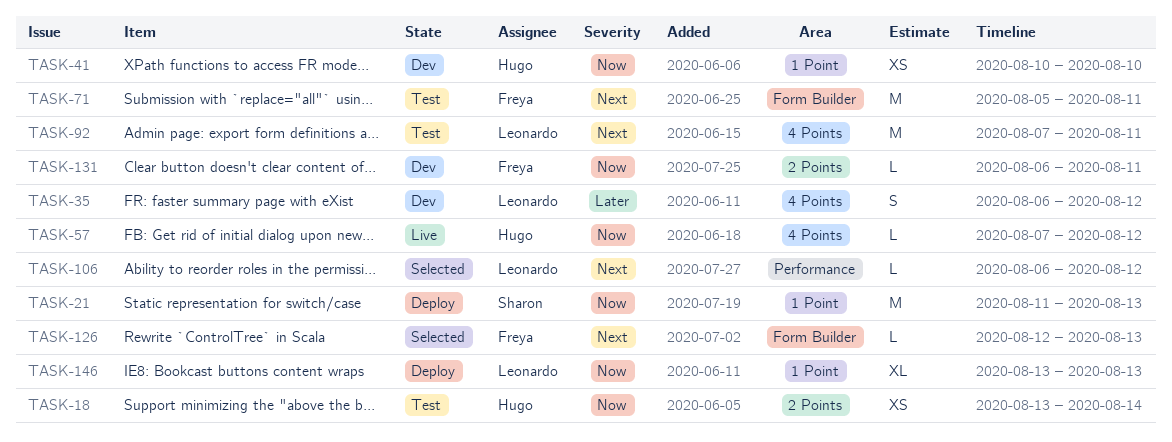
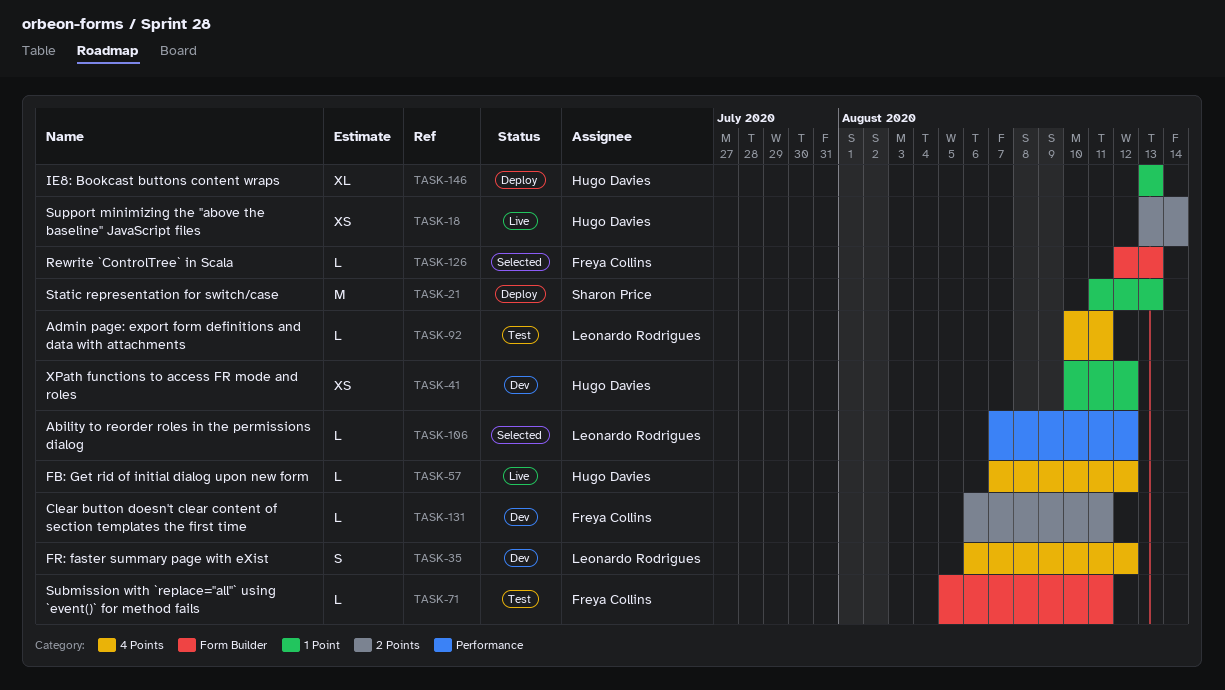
TASK-18, status: Test -> Live
TASK-41, due: Aug 10 -> Aug 12
TASK-71, estimate: M -> L
TASK-92, estimate: M -> L
TASK-92, start: Aug 7 -> Aug 10
TASK-106, start: Aug 6 -> Aug 7
TASK-146, owner: Leonardo Rodrigues -> Hugo Davies

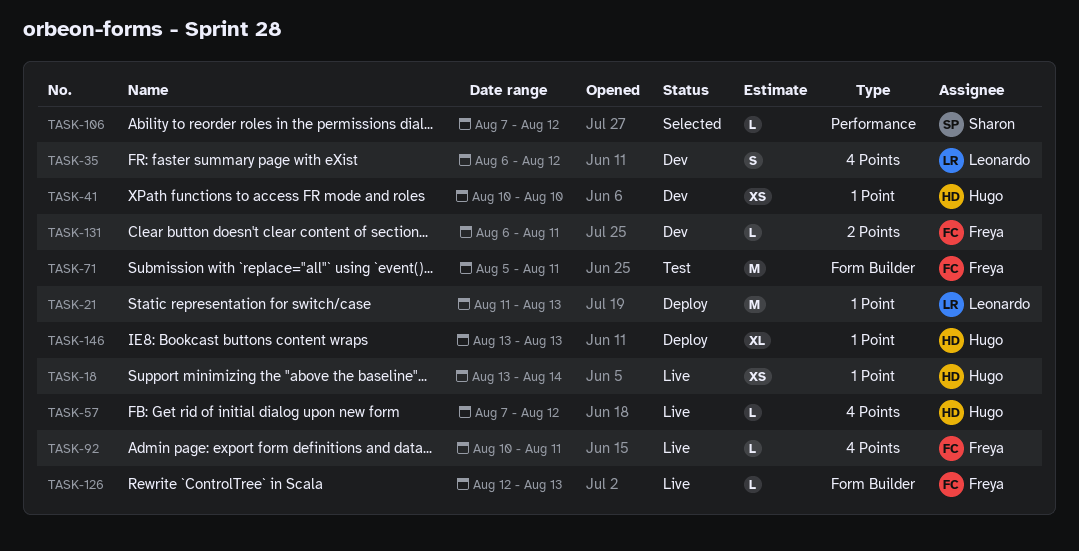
TASK-18, label: 2 Points -> 1 Point
TASK-21, owner: Sharon Price -> Leonardo Rodrigues
TASK-41, due: Aug 12 -> Aug 10
TASK-71, estimate: L -> M
TASK-92, status: Test -> Live
TASK-92, owner: Leonardo Rodrigues -> Freya Collins
TASK-106, owner: Leonardo Rodrigues -> Sharon Price
TASK-126, status: Selected -> Live

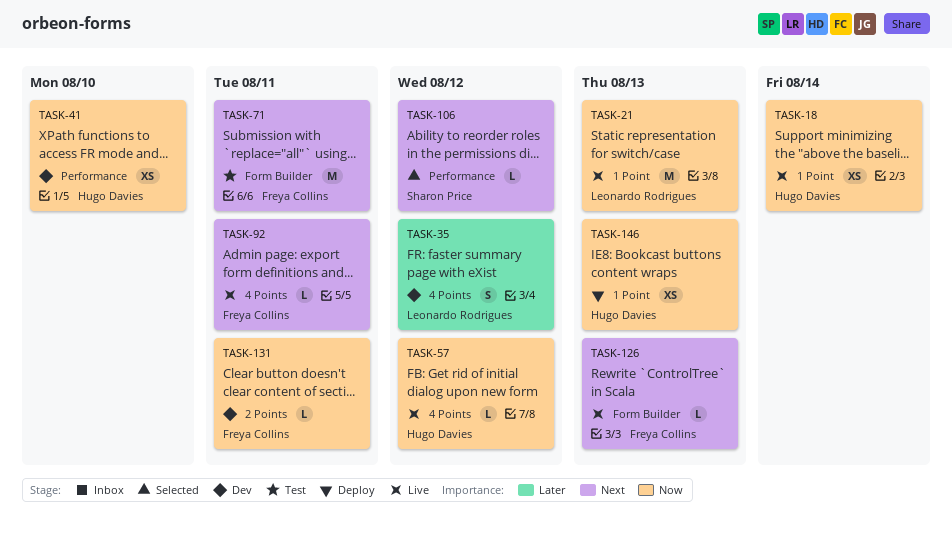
TASK-21, status: Deploy -> Live
TASK-41, label: 1 Point -> Performance
TASK-146, estimate: XL -> XS

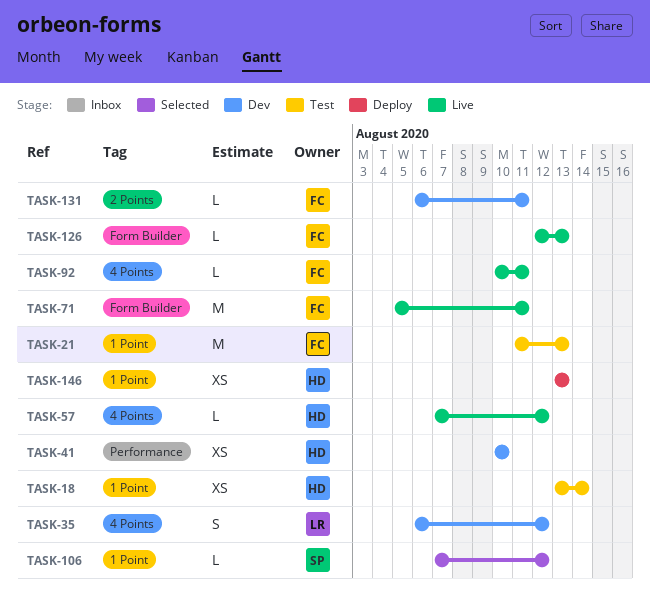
TASK-18, status: Live -> Test
TASK-21, status: Live -> Test
TASK-21, owner: Leonardo Rodrigues -> Freya Collins
TASK-71, status: Test -> Live
TASK-106, label: Performance -> 1 Point

